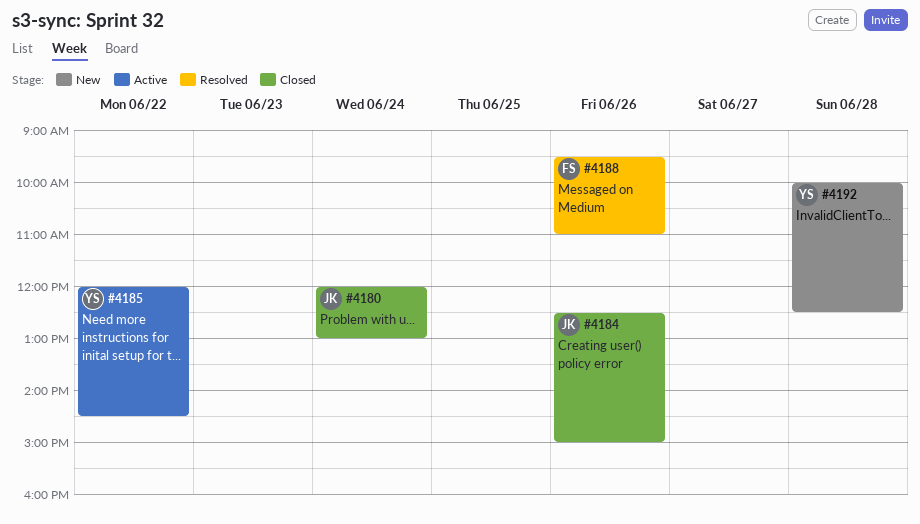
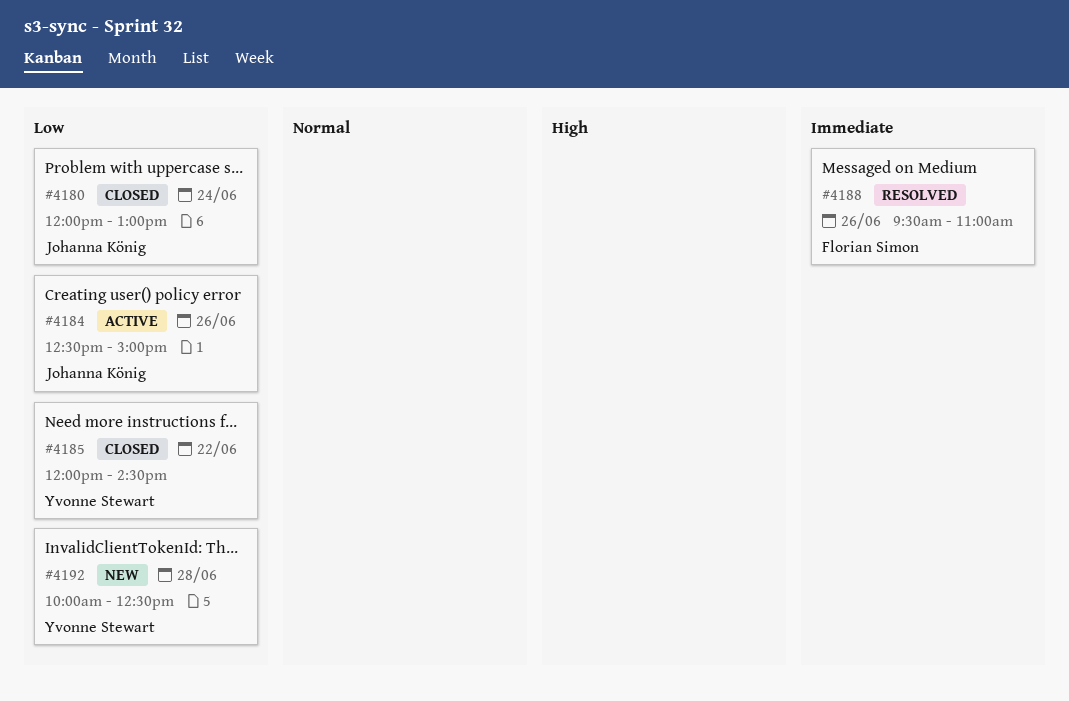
#4184, status: Closed -> Active
#4185, status: Active -> Closed

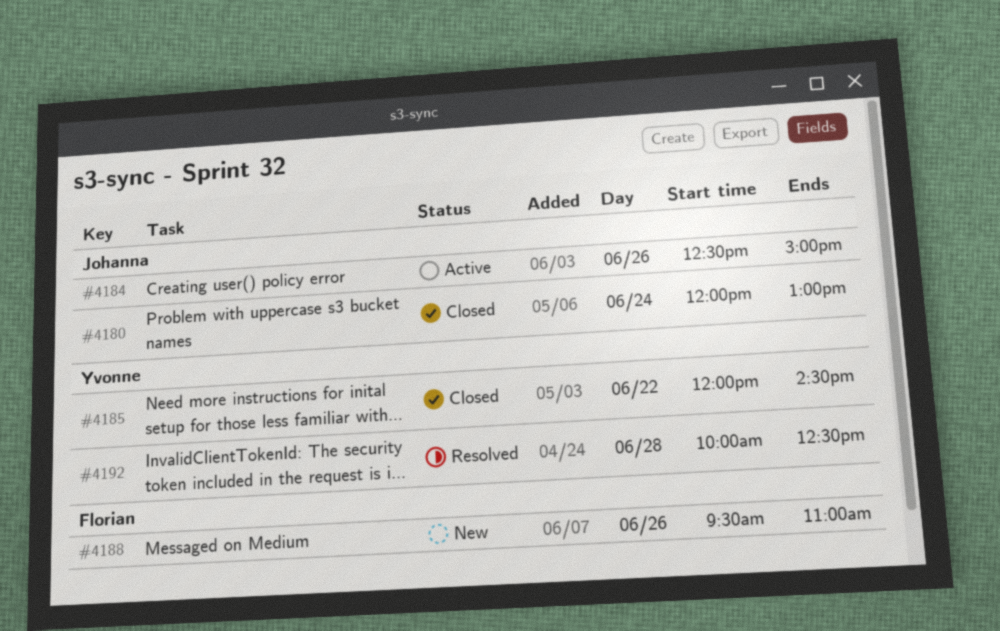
#4188, status: Resolved -> New
#4192, status: New -> Resolved

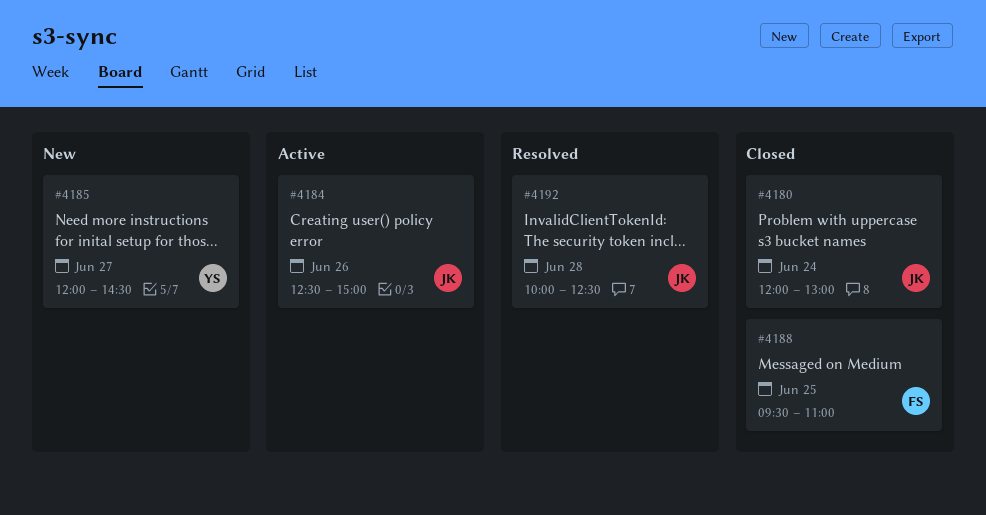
#4185, status: Closed -> New
#4185, day: Jun 22 -> Jun 27
#4188, status: New -> Closed
#4188, day: Jun 26 -> Jun 25
#4192, owner: Yvonne -> Johanna

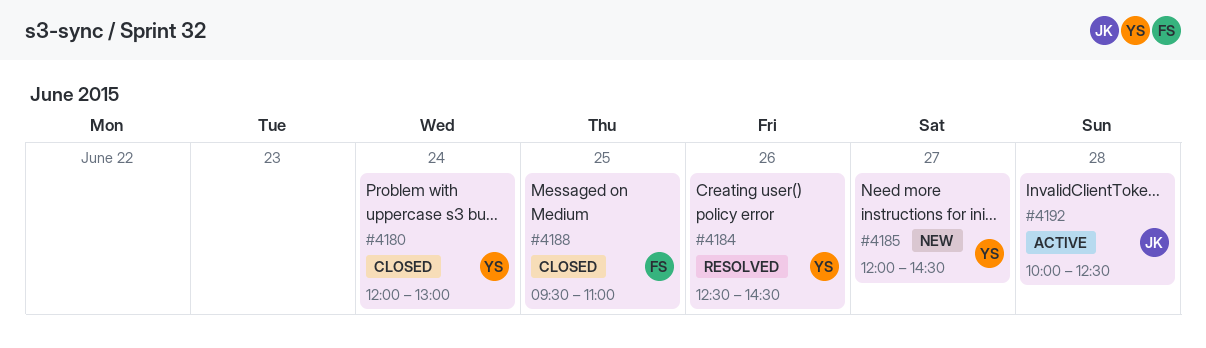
#4180, owner: JK -> YS
#4184, status: Active -> Resolved
#4184, owner: JK -> YS
#4184, ends: 15:00 -> 14:30
#4192, status: Resolved -> Active

